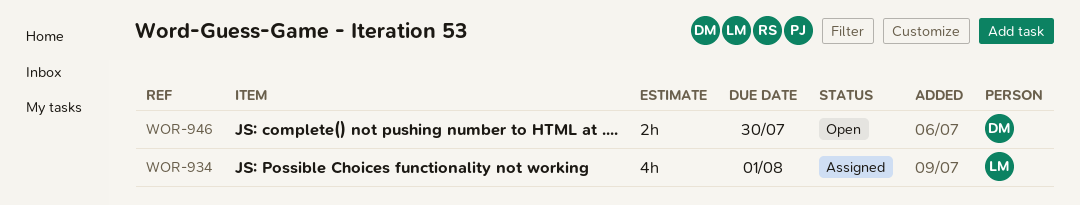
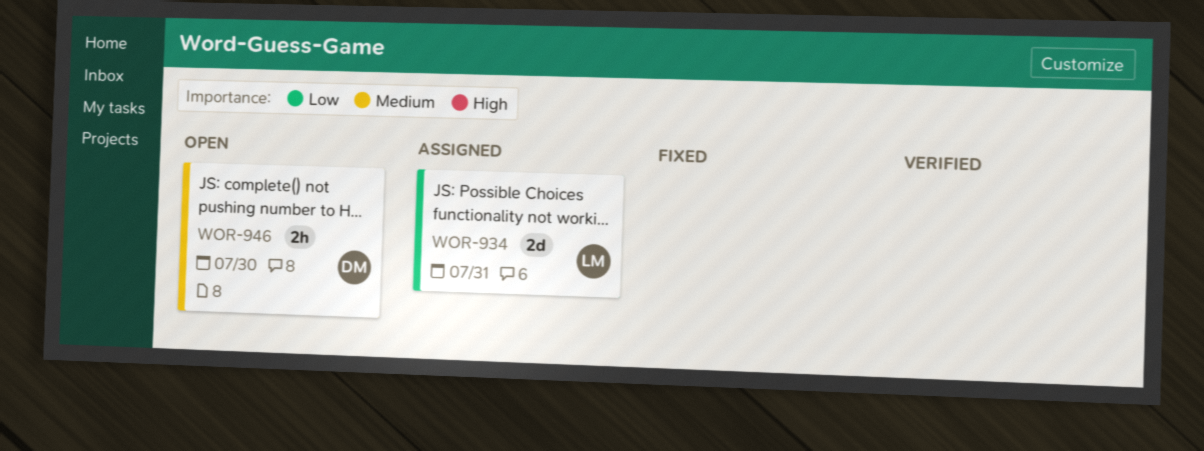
WOR-934, estimate: 4h -> 2d
WOR-934, due: Aug 1 -> Jul 31

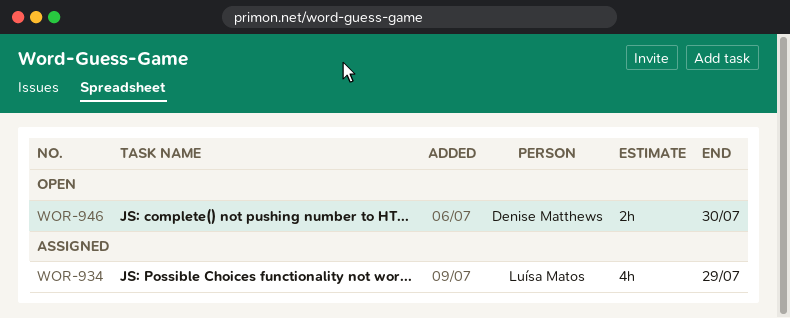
WOR-934, estimate: 2d -> 4h
WOR-934, due: Jul 31 -> Jul 29

